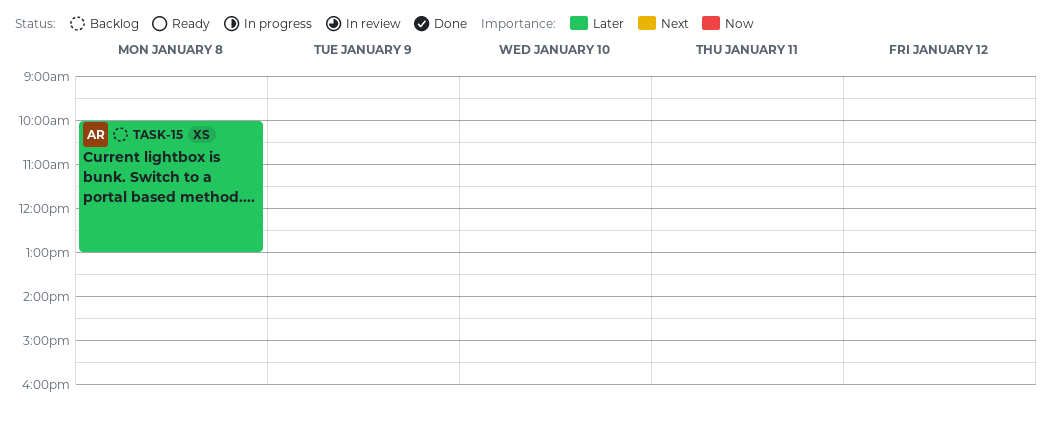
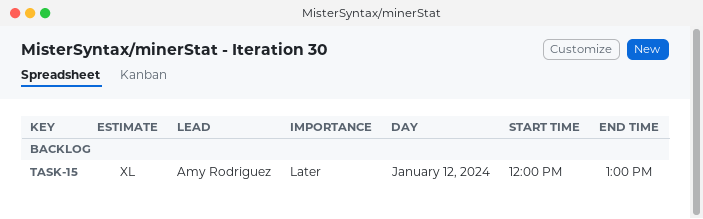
TASK-15, estimate: XS -> XL
TASK-15, day: Jan 8 -> Jan 12
TASK-15, begins: 10:00 -> 12:00

